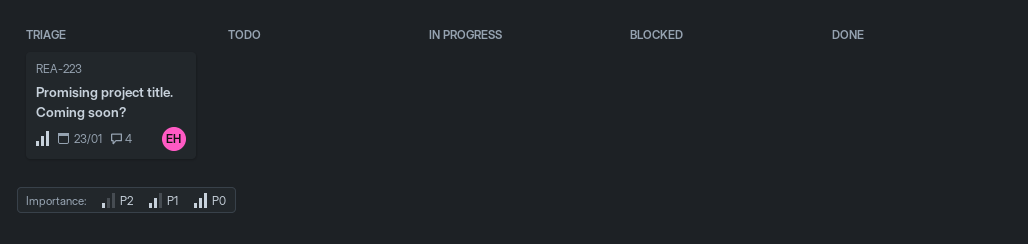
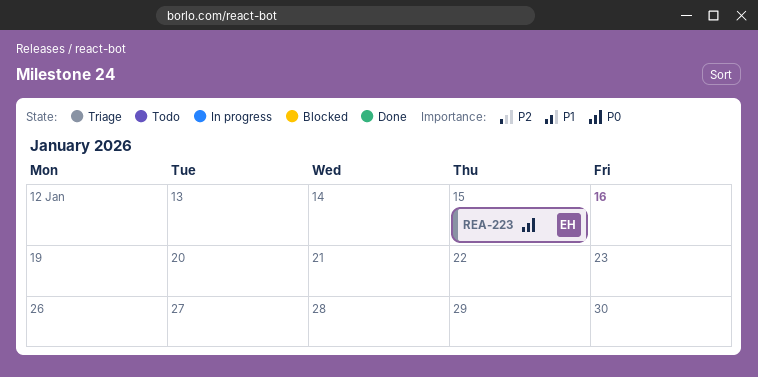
REA-223, due: Jan 23 -> Jan 15

